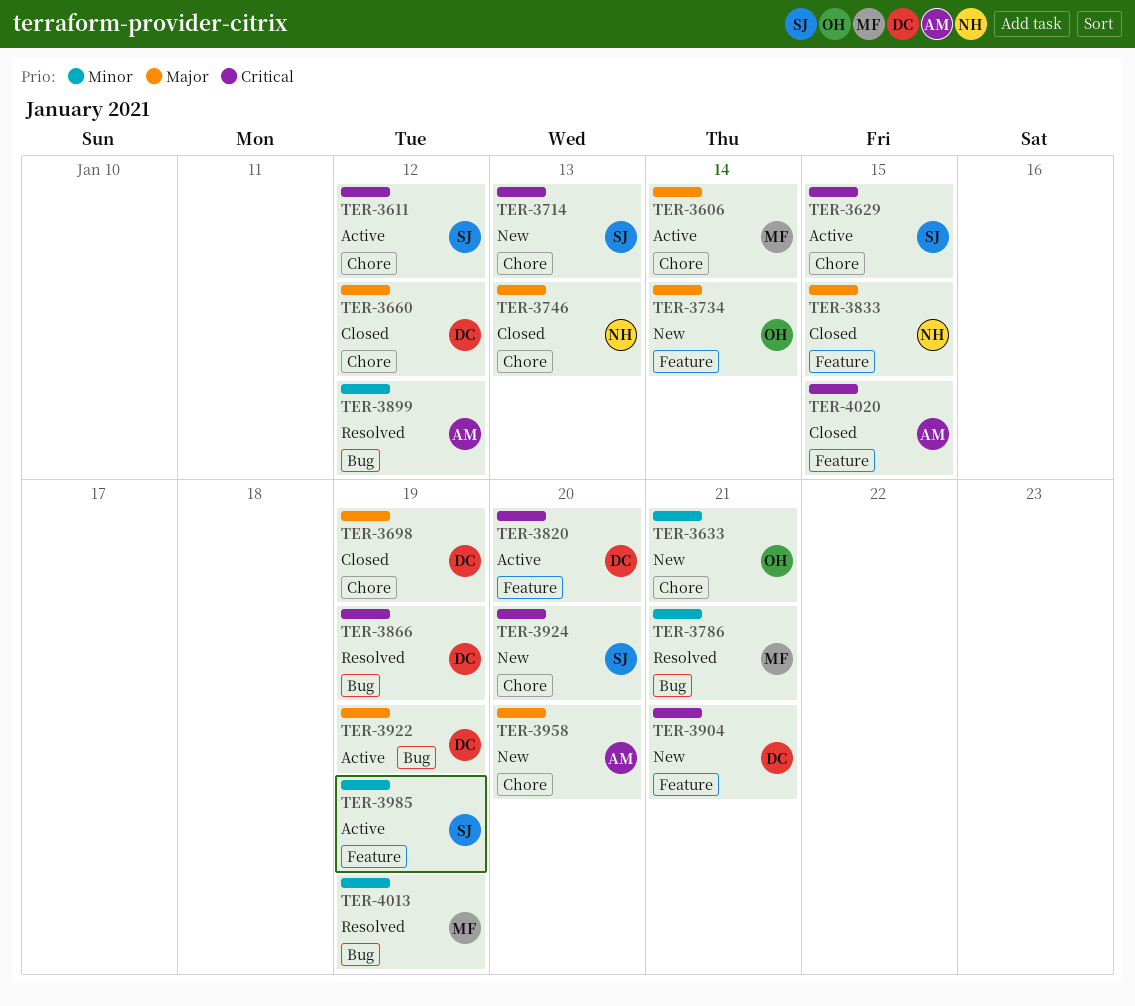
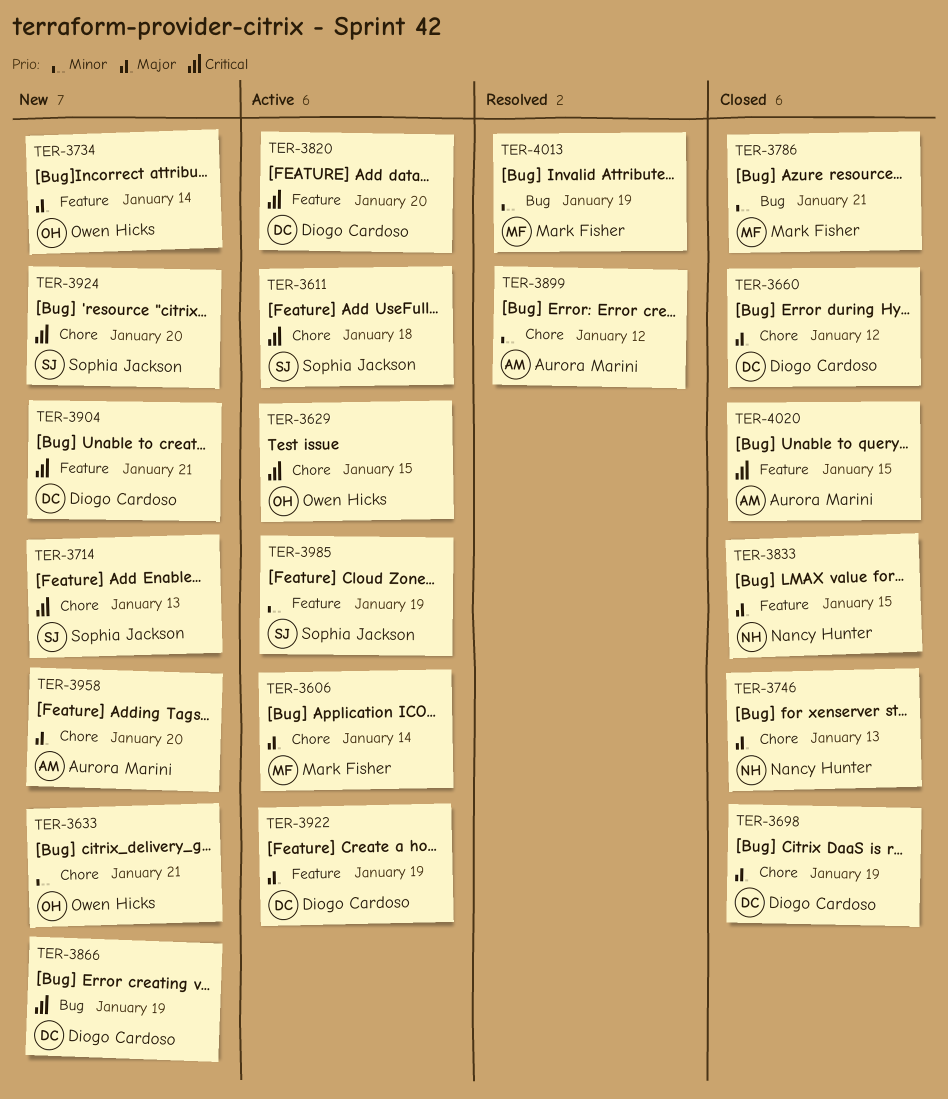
TER-3611, due: Jan 12 -> Jan 18
TER-3629, owner: Sophia Jackson -> Owen Hicks
TER-3786, status: Resolved -> Closed
TER-3866, status: Resolved -> New
TER-3899, label: Bug -> Chore
TER-3922, label: Bug -> Feature

